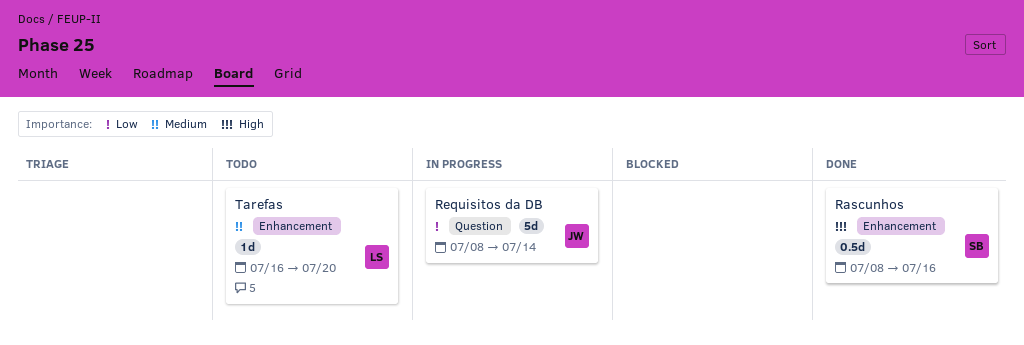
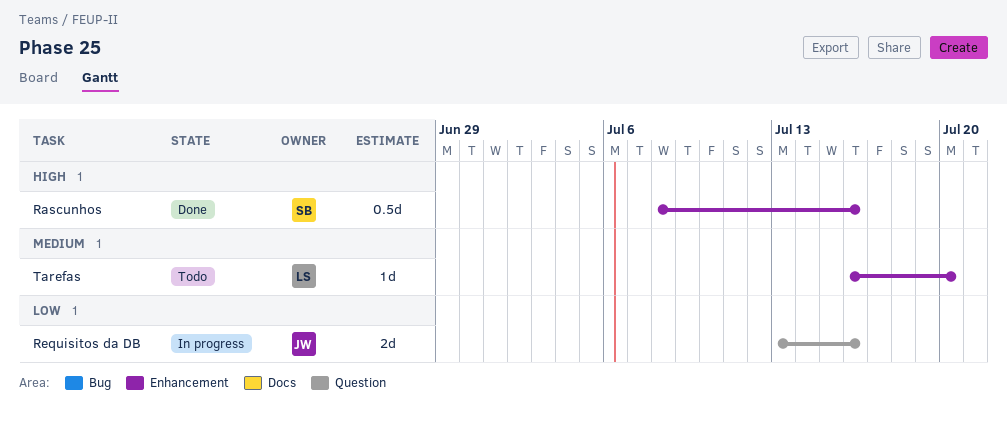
Requisitos da DB, estimate: 5d -> 2d
Requisitos da DB, start: Jul 8 -> Jul 13
Requisitos da DB, due: Jul 14 -> Jul 16

